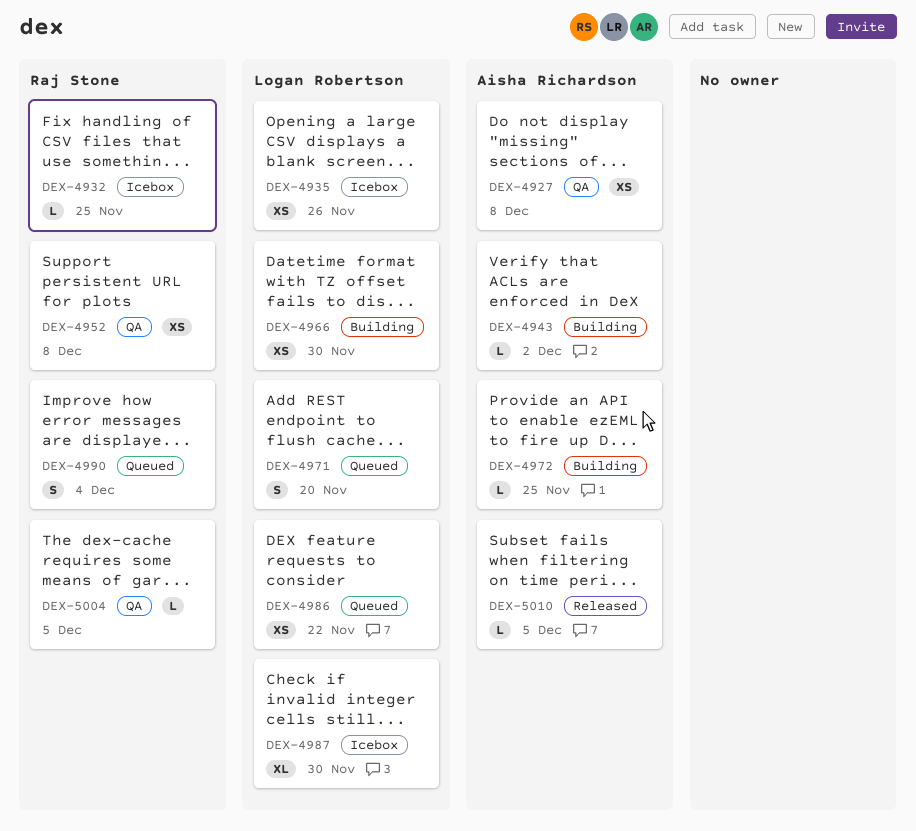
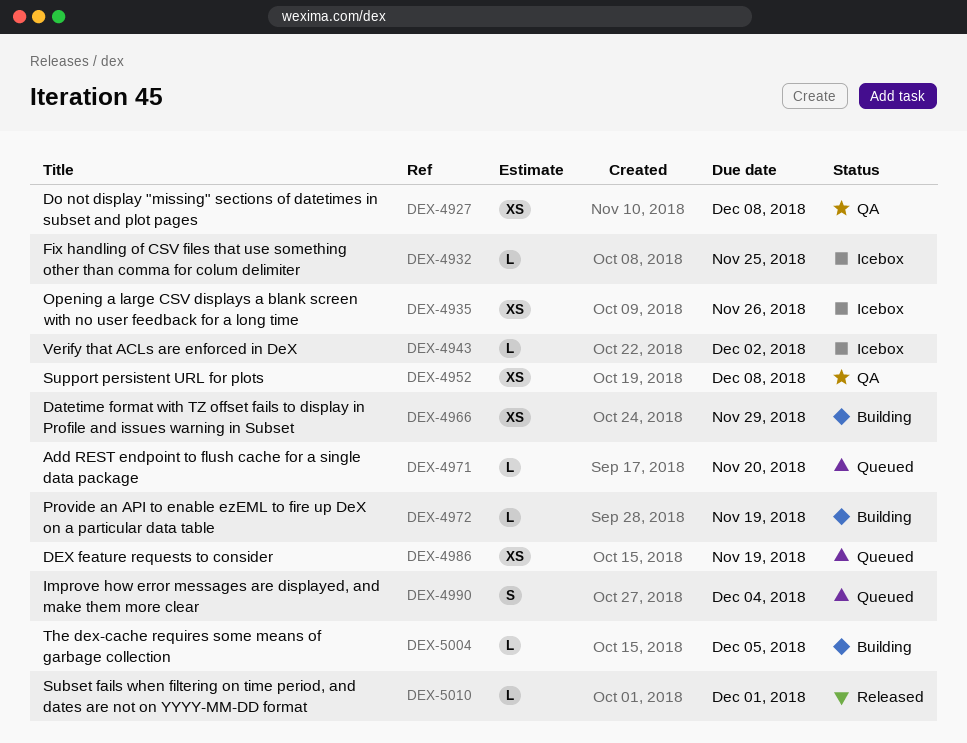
DEX-4943, status: Building -> Icebox
DEX-4966, due: Nov 30 -> Nov 29
DEX-4971, estimate: S -> L
DEX-4972, due: Nov 25 -> Nov 19
DEX-4986, due: Nov 22 -> Nov 19
DEX-4987: present -> none
DEX-5004, status: QA -> Building
DEX-5010, due: Dec 5 -> Dec 1

